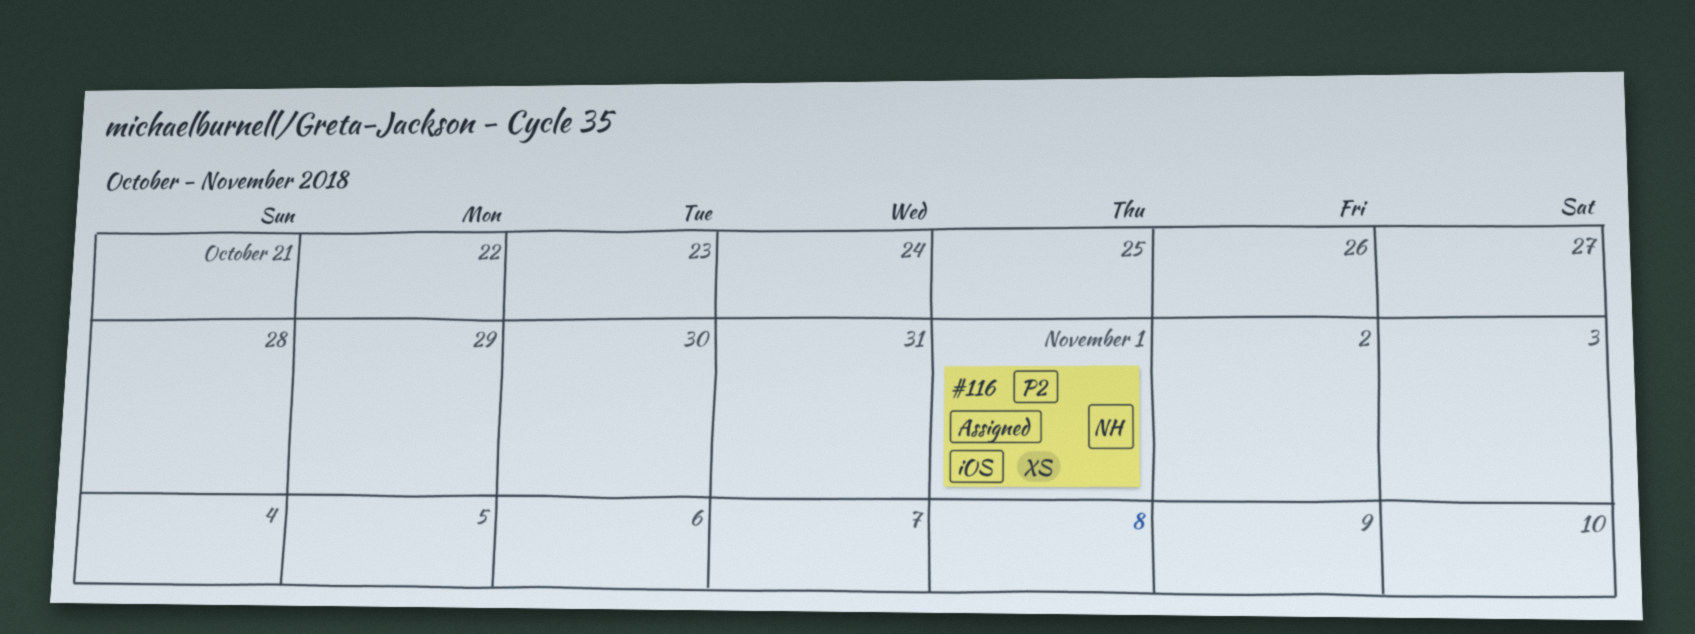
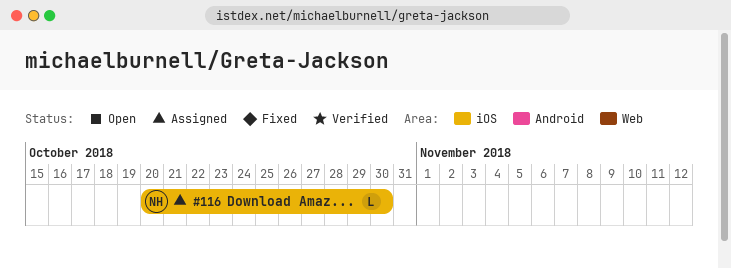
#116, estimate: XS -> L
#116, due: Nov 1 -> Oct 30

